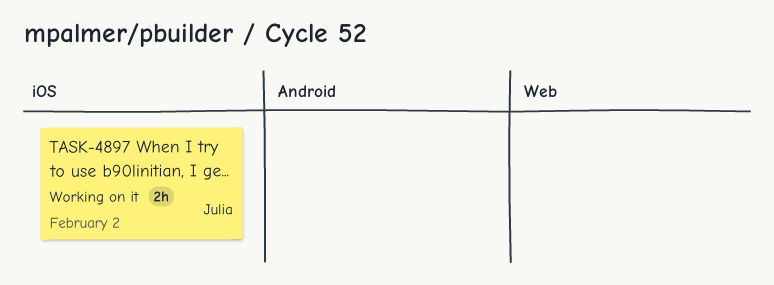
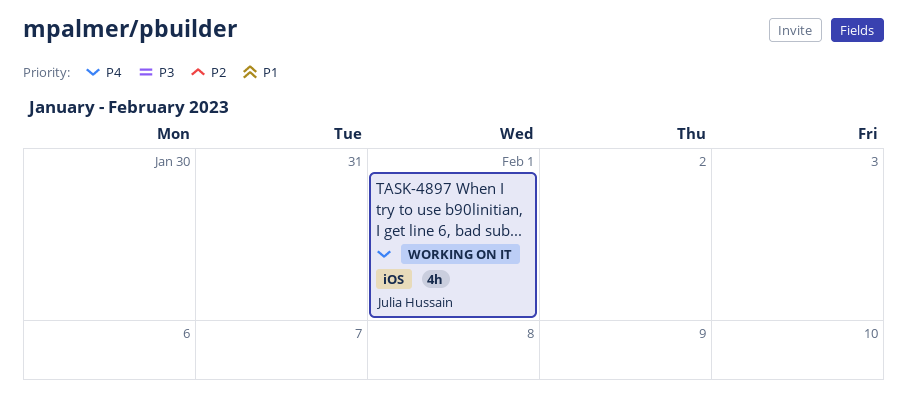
TASK-4897, estimate: 2h -> 4h
TASK-4897, due: Feb 2 -> Feb 1

